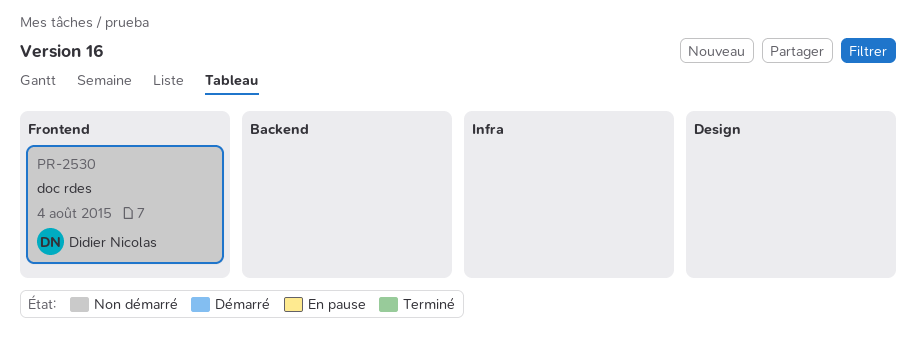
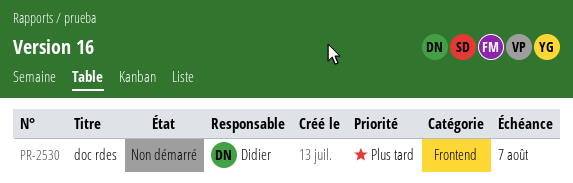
PR-2530, due: Aug 4 -> Aug 7

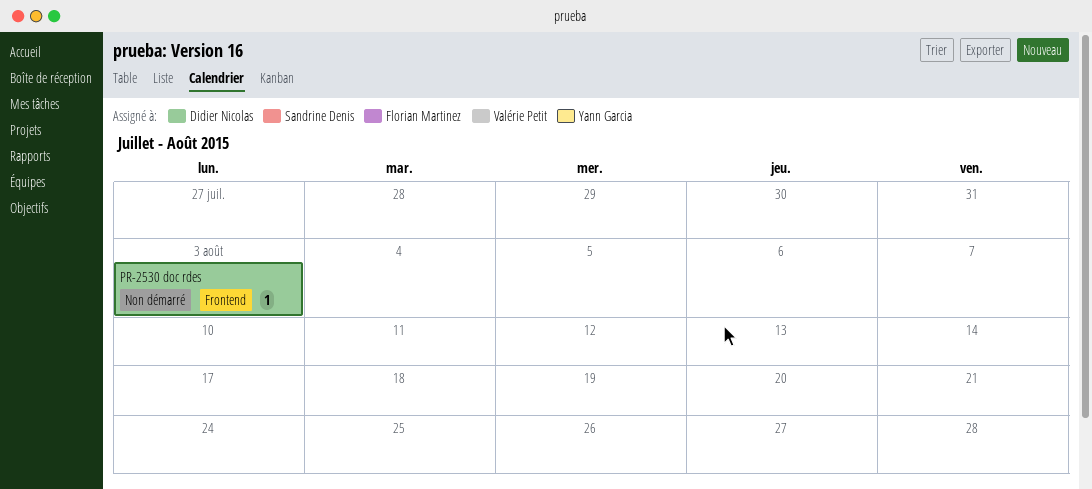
PR-2530, due: Aug 7 -> Aug 3

